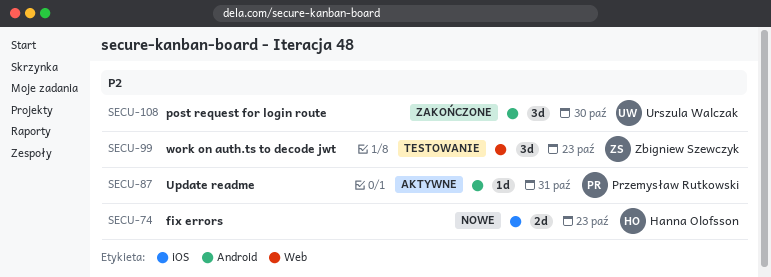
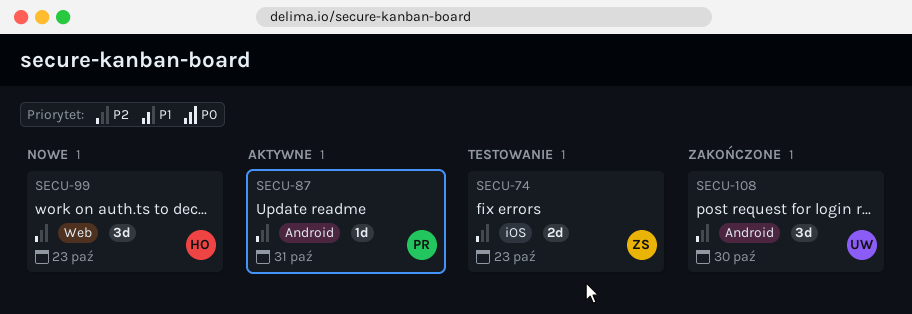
SECU-74, status: Nowe -> Testowanie
SECU-74, owner: Hanna Olofsson -> Zbigniew Szewczyk
SECU-99, status: Testowanie -> Nowe
SECU-99, owner: Zbigniew Szewczyk -> Hanna Olofsson

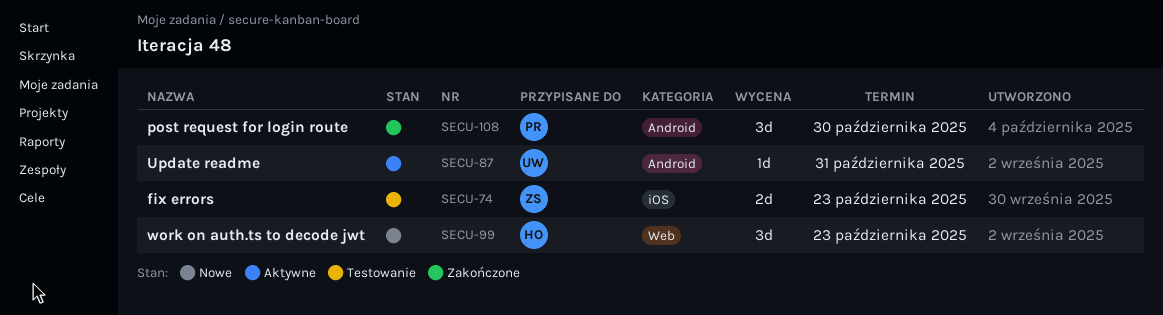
SECU-87, owner: PR -> UW
SECU-108, owner: UW -> PR

